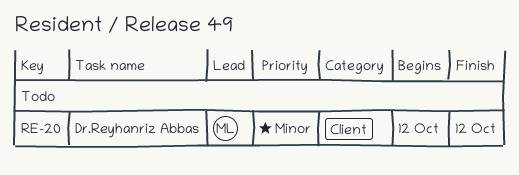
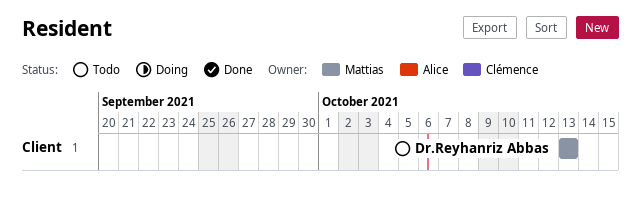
Dr.Reyhanriz Abbas, start: Oct 12 -> Oct 13
Dr.Reyhanriz Abbas, due: Oct 12 -> Oct 13

